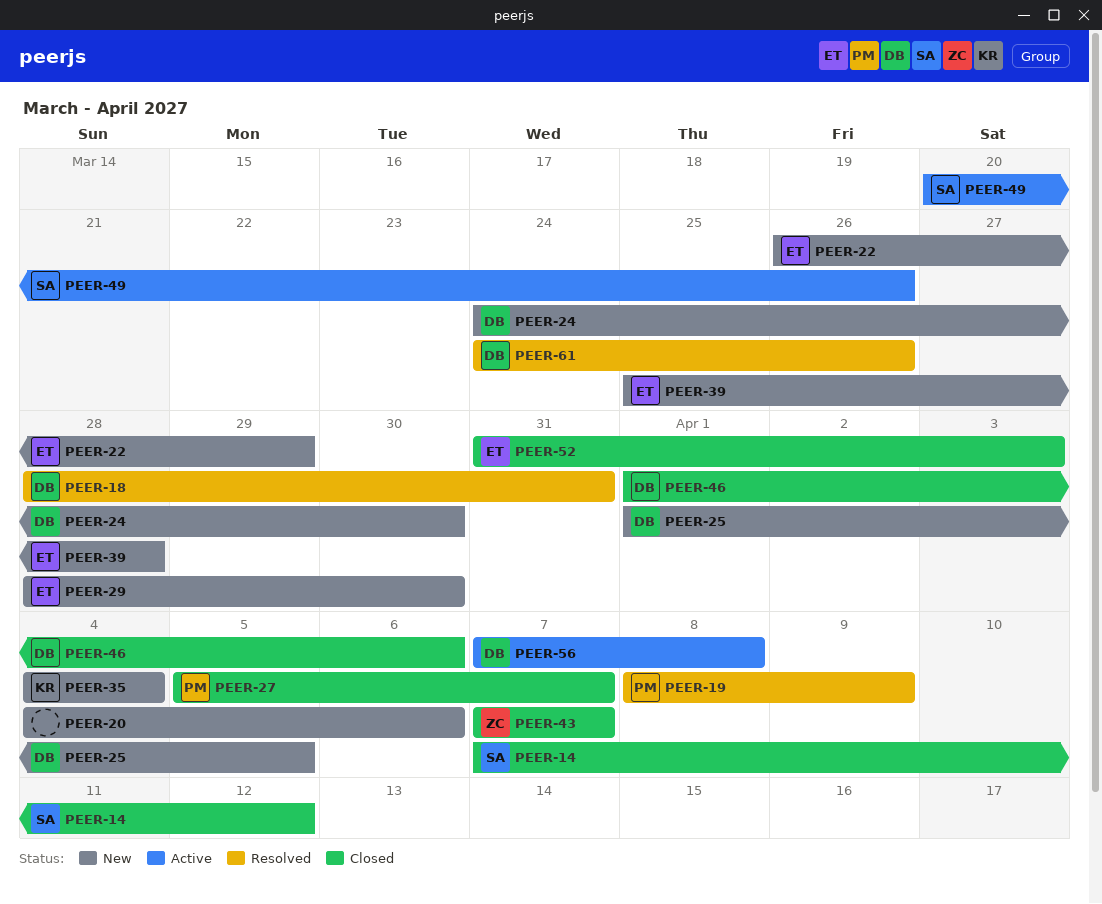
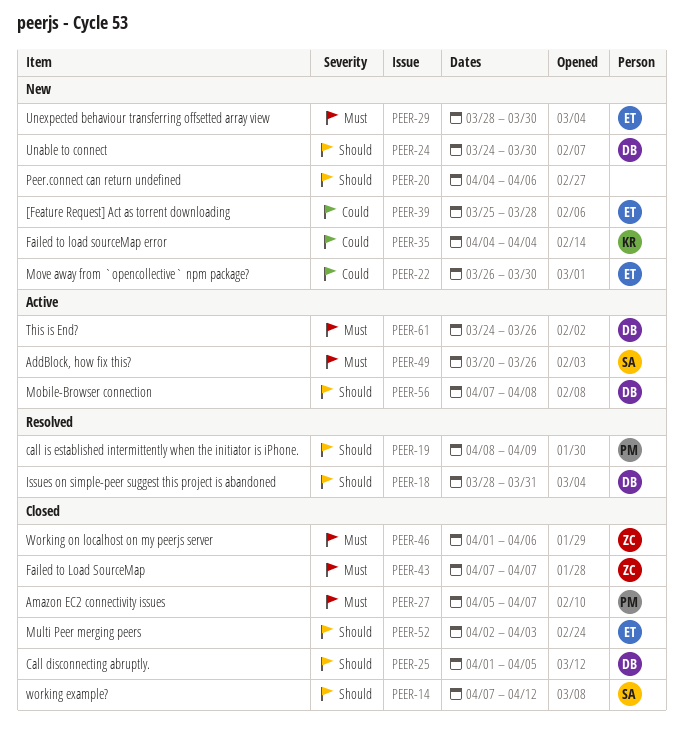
PEER-22, due: Mar 29 -> Mar 30
PEER-25, status: New -> Closed
PEER-46, owner: DB -> ZC
PEER-52, start: Mar 31 -> Apr 2
PEER-61, status: Resolved -> Active

